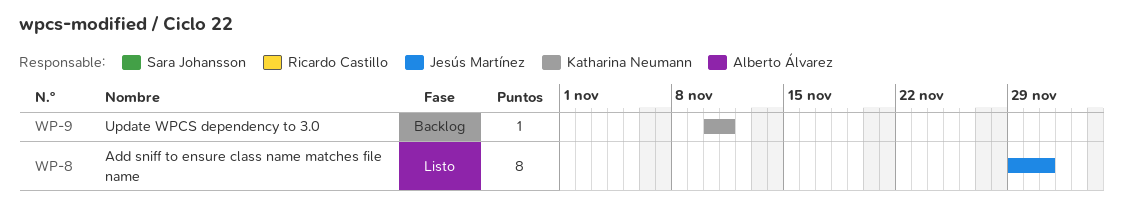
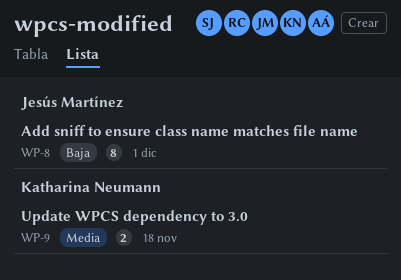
WP-9, estimate: 1 -> 2
WP-9, due: Nov 11 -> Nov 18

